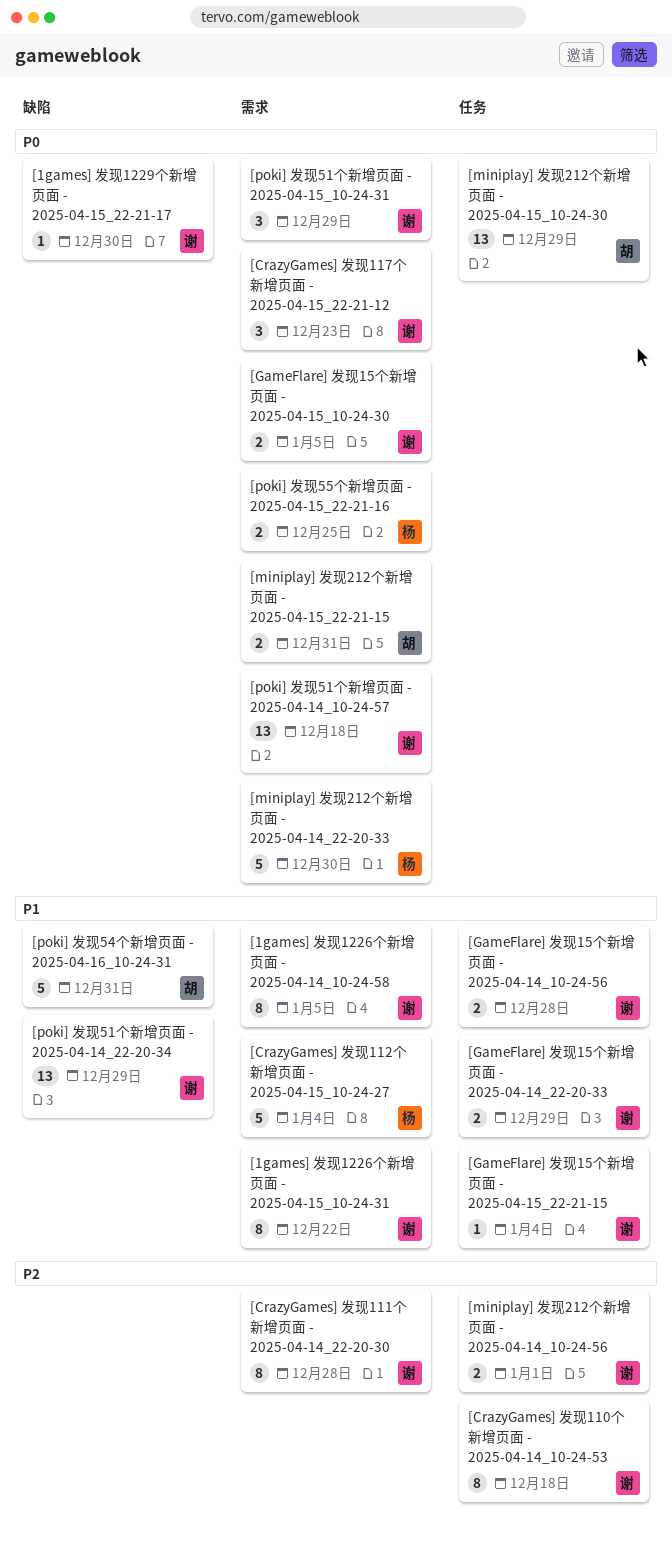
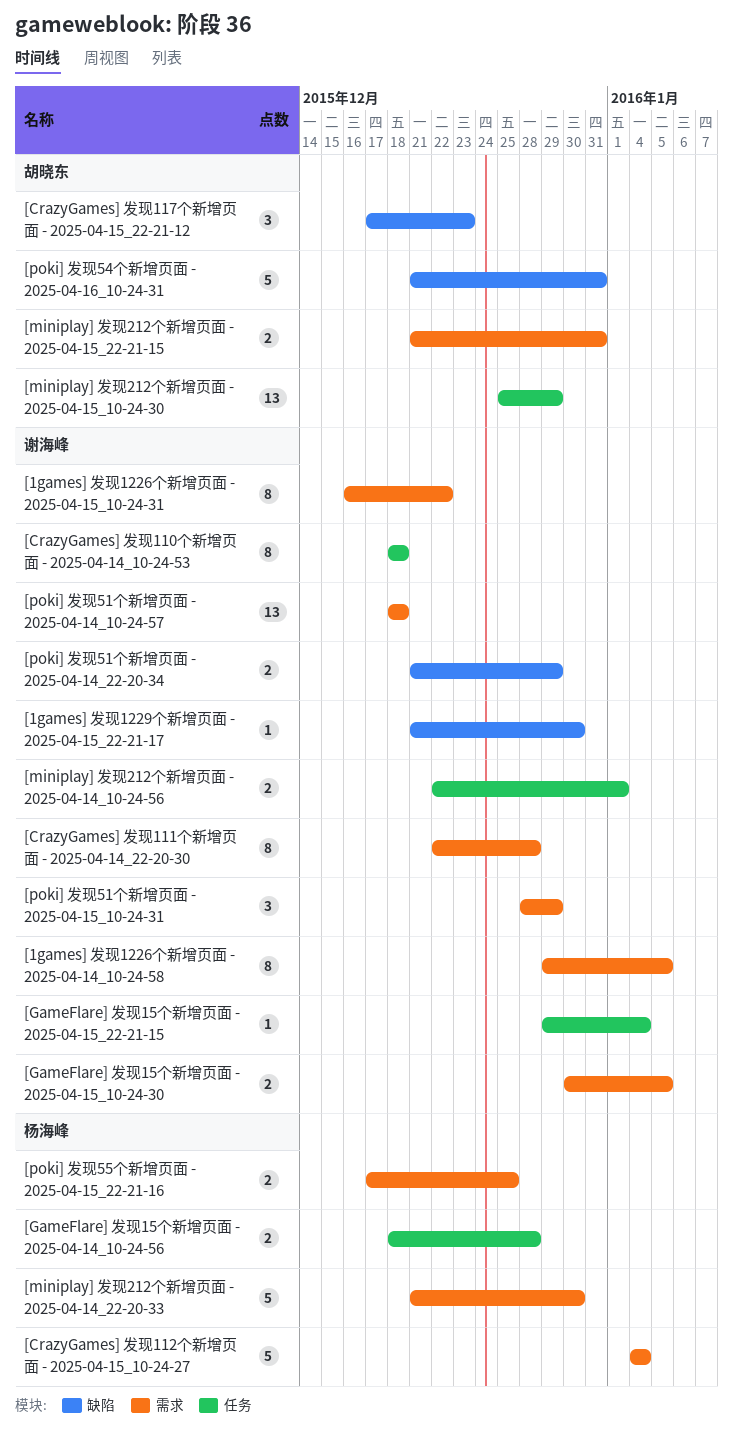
[CrazyGames] 发现117个新增页面 - 2025-04-15_22-21-12, owner: 谢海峰 -> 胡晓东
[CrazyGames] 发现117个新增页面 - 2025-04-15_22-21-12, label: 需求 -> 缺陷
[GameFlare] 发现15个新增页面 - 2025-04-14_10-24-56, owner: 谢海峰 -> 杨海峰
[GameFlare] 发现15个新增页面 - 2025-04-14_22-20-33: present -> none
[poki] 发现51个新增页面 - 2025-04-14_22-20-34, estimate: 13 -> 2

